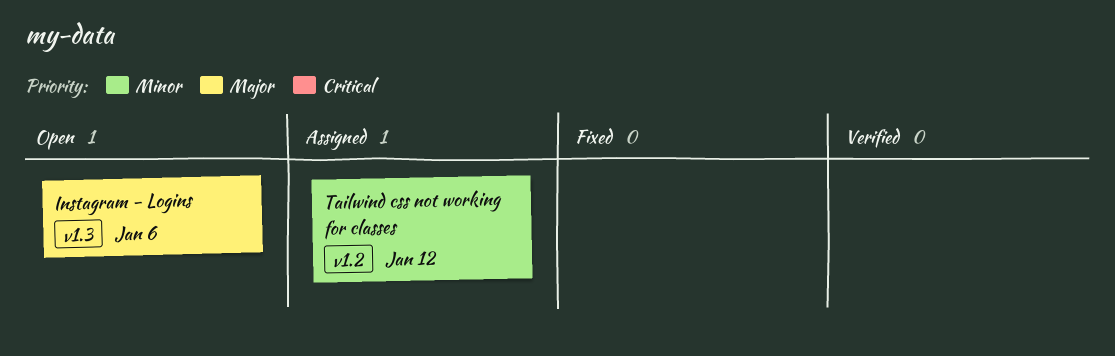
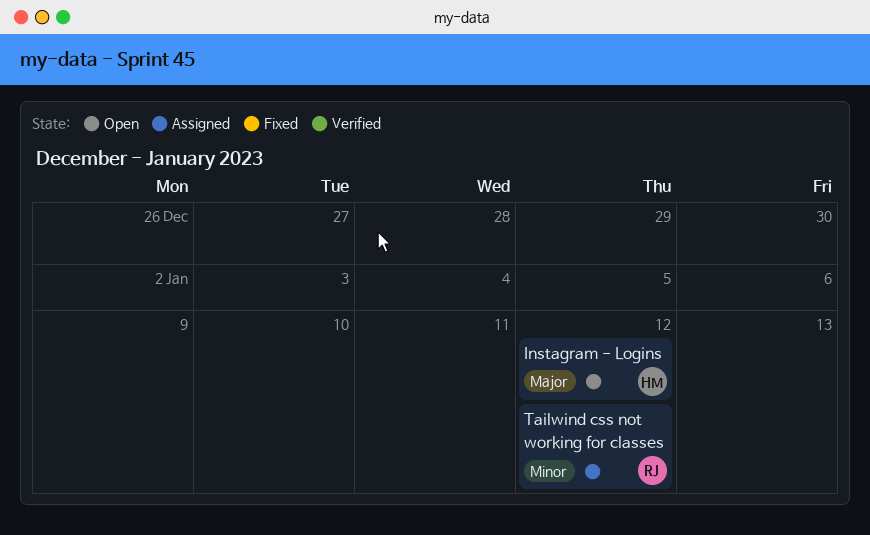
Instagram - Logins, due: Jan 6 -> Jan 12

